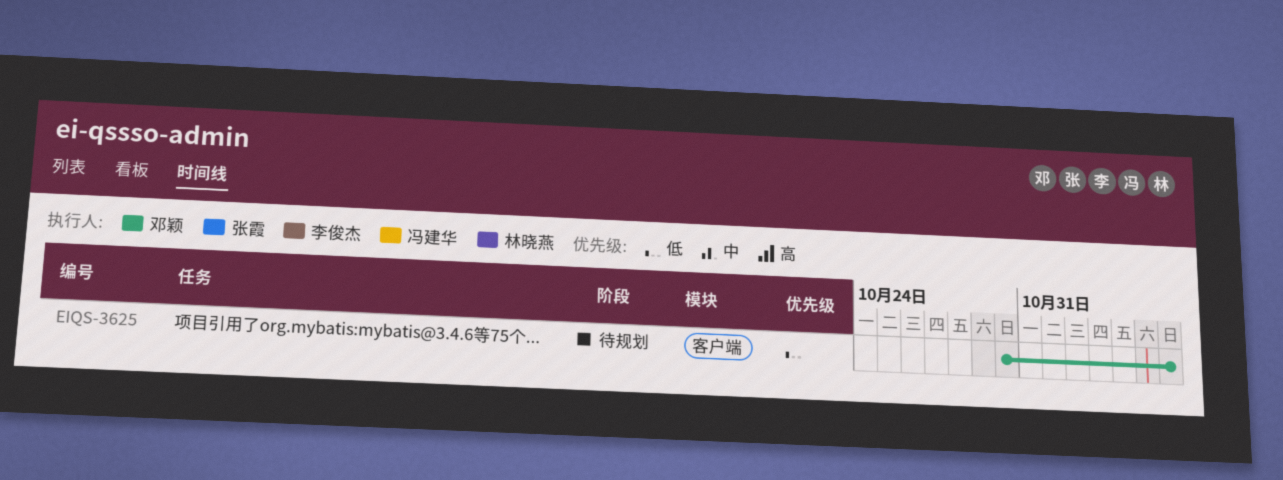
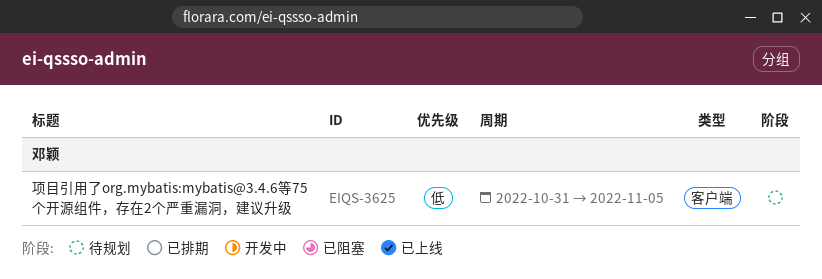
EIQS-3625, start: Oct 30 -> Oct 31
EIQS-3625, due: Nov 6 -> Nov 5

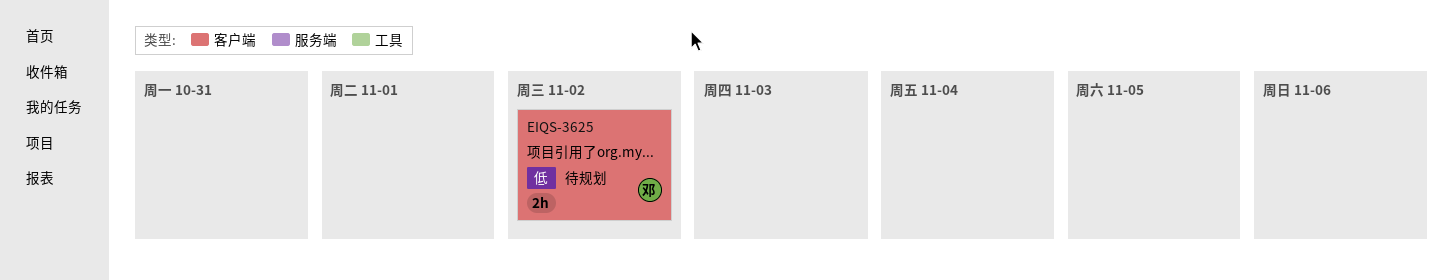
EIQS-3625, due: Nov 5 -> Nov 2

